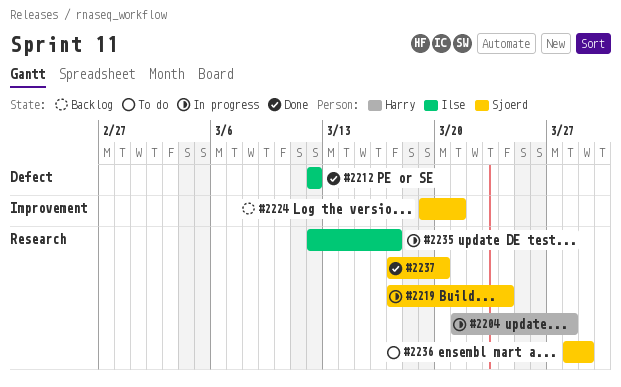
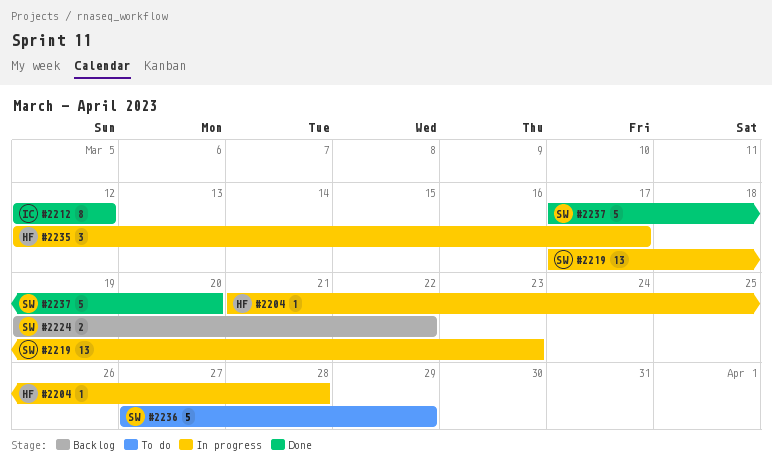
#2219, due: Mar 24 -> Mar 23
#2224, due: Mar 21 -> Mar 22
#2235, owner: Ilse -> Harry
#2236, start: Mar 28 -> Mar 27

